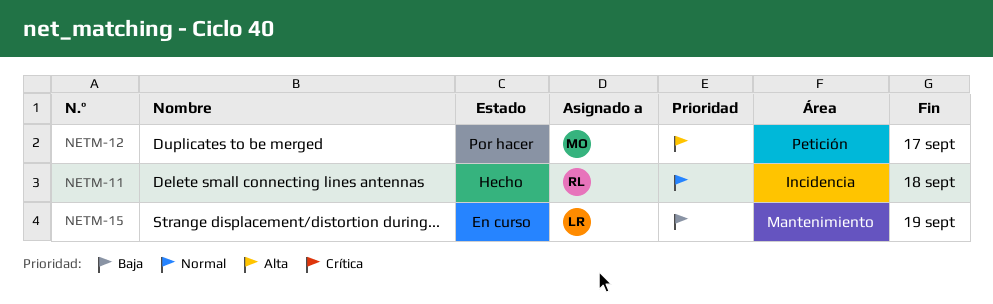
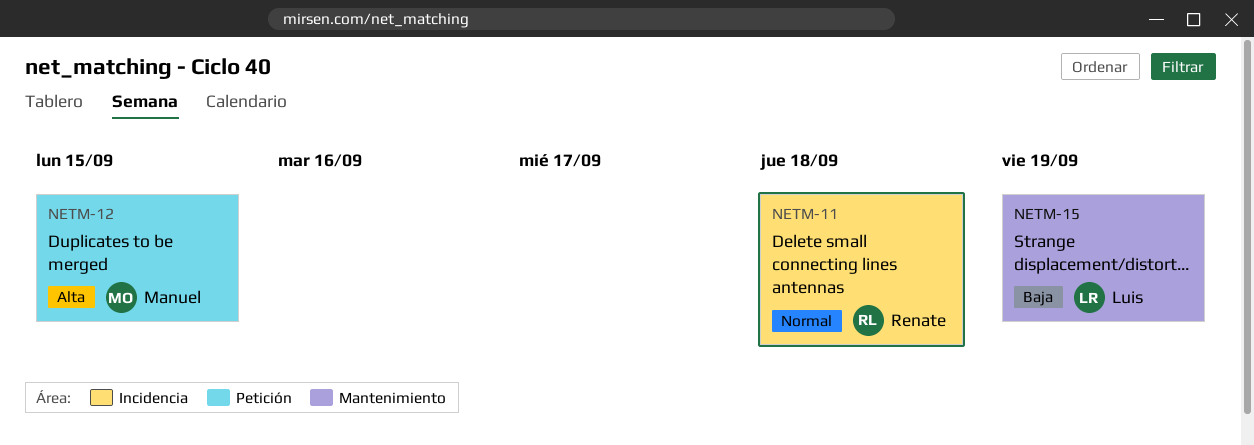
NETM-12, due: Sep 17 -> Sep 15

